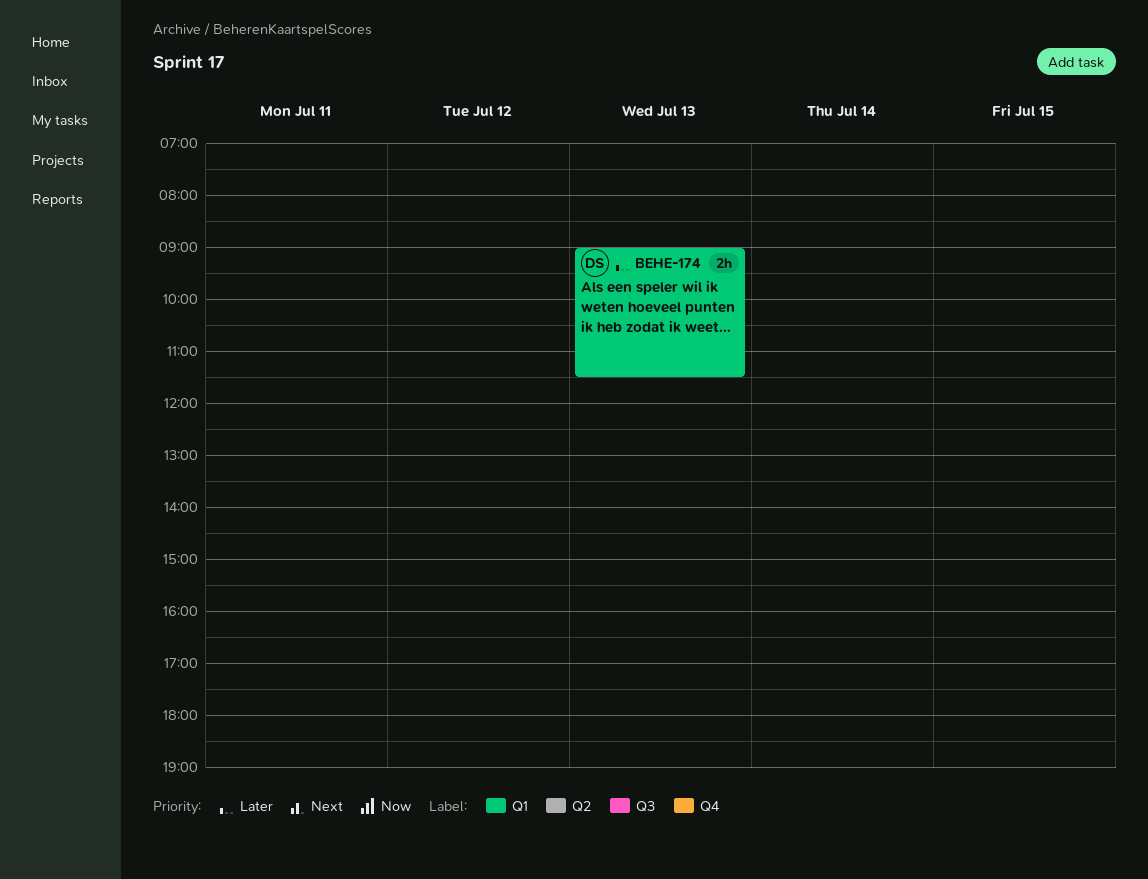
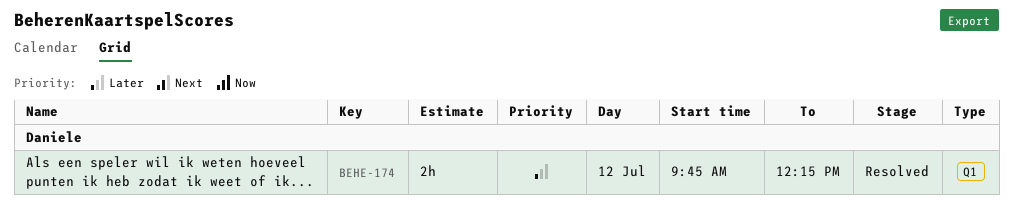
BEHE-174, day: Jul 13 -> Jul 12
BEHE-174, begins: 09:00 -> 09:45
BEHE-174, ends: 11:30 -> 12:15

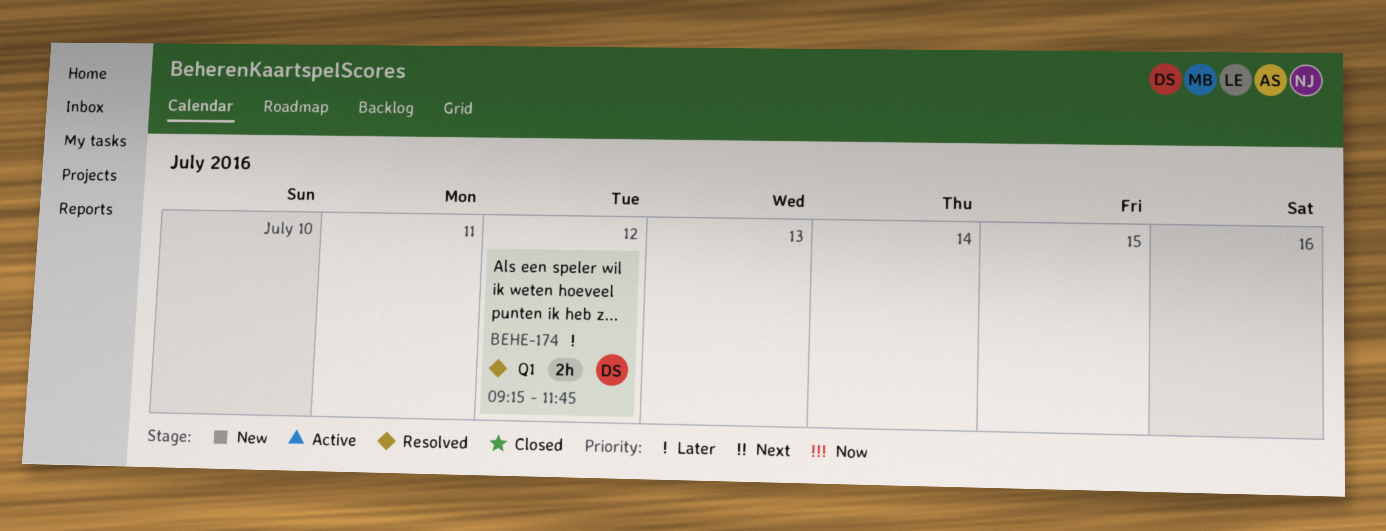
BEHE-174, begins: 09:45 -> 09:15
BEHE-174, ends: 12:15 -> 11:45

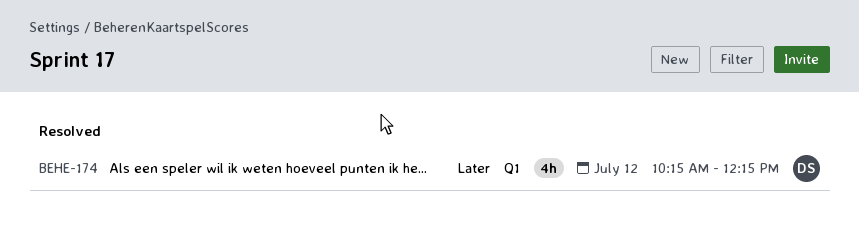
BEHE-174, estimate: 2h -> 4h
BEHE-174, begins: 09:15 -> 10:15
BEHE-174, ends: 11:45 -> 12:15

